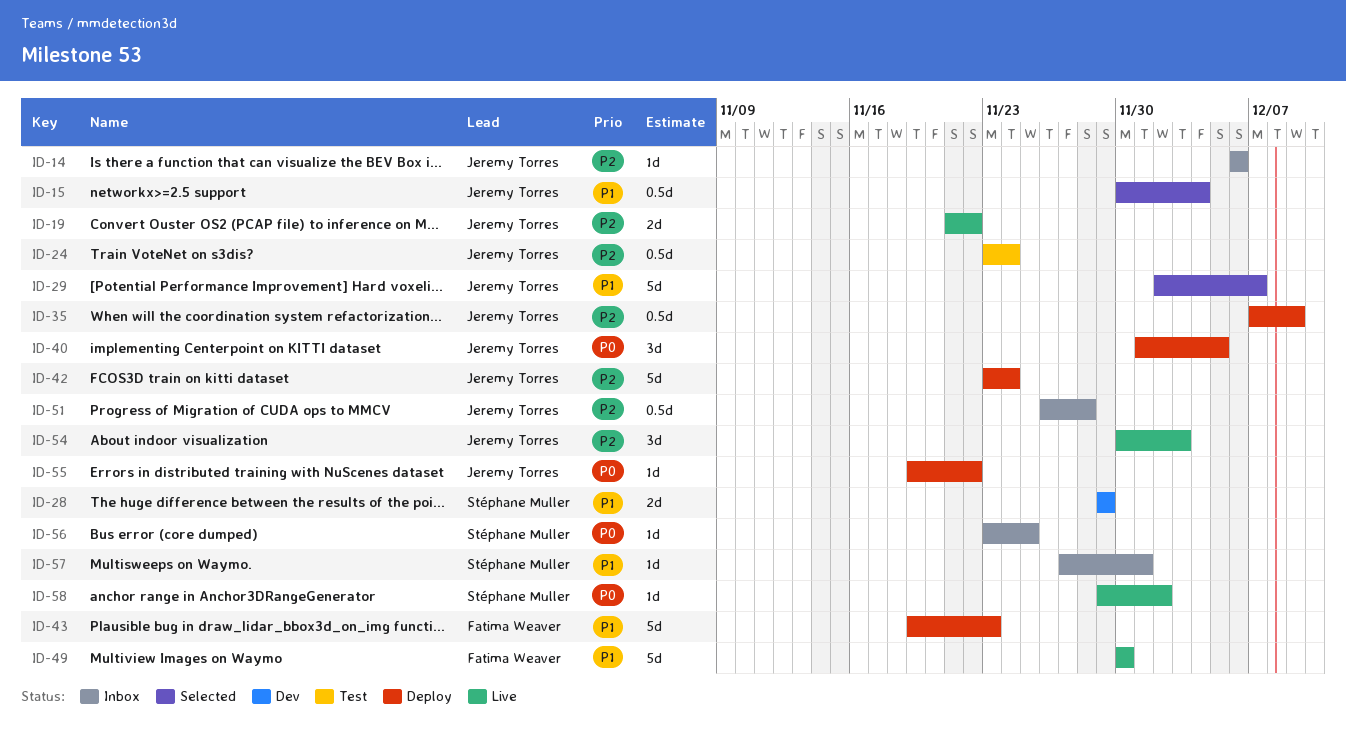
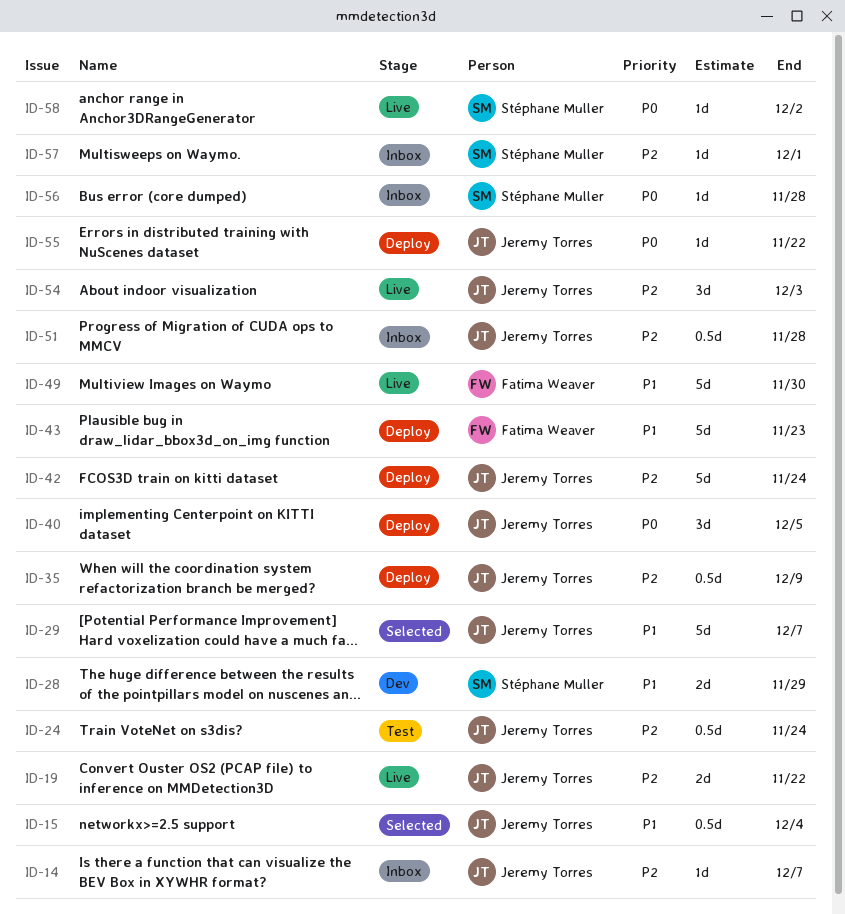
ID-14, due: Dec 6 -> Dec 7
ID-56, due: Nov 25 -> Nov 28
ID-57, priority: P1 -> P2

